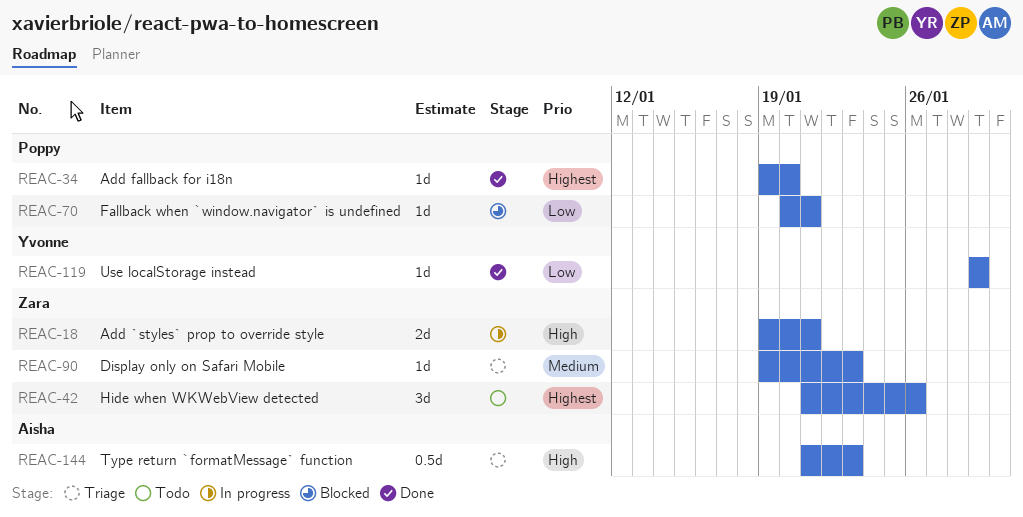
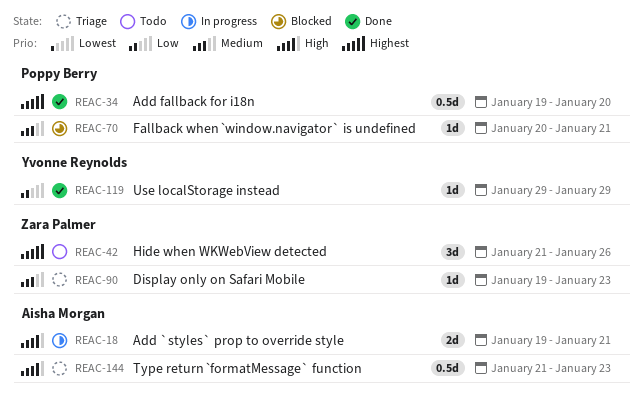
REAC-18, owner: Zara Palmer -> Aisha Morgan
REAC-34, estimate: 1d -> 0.5d
REAC-70, priority: Low -> Medium

